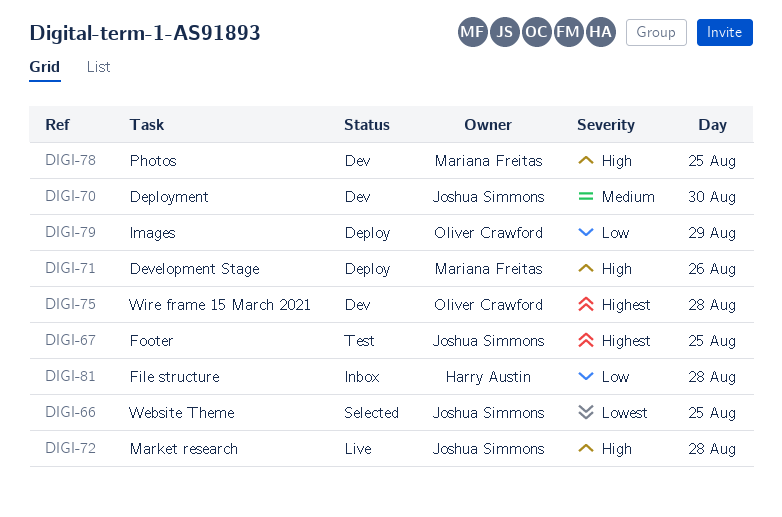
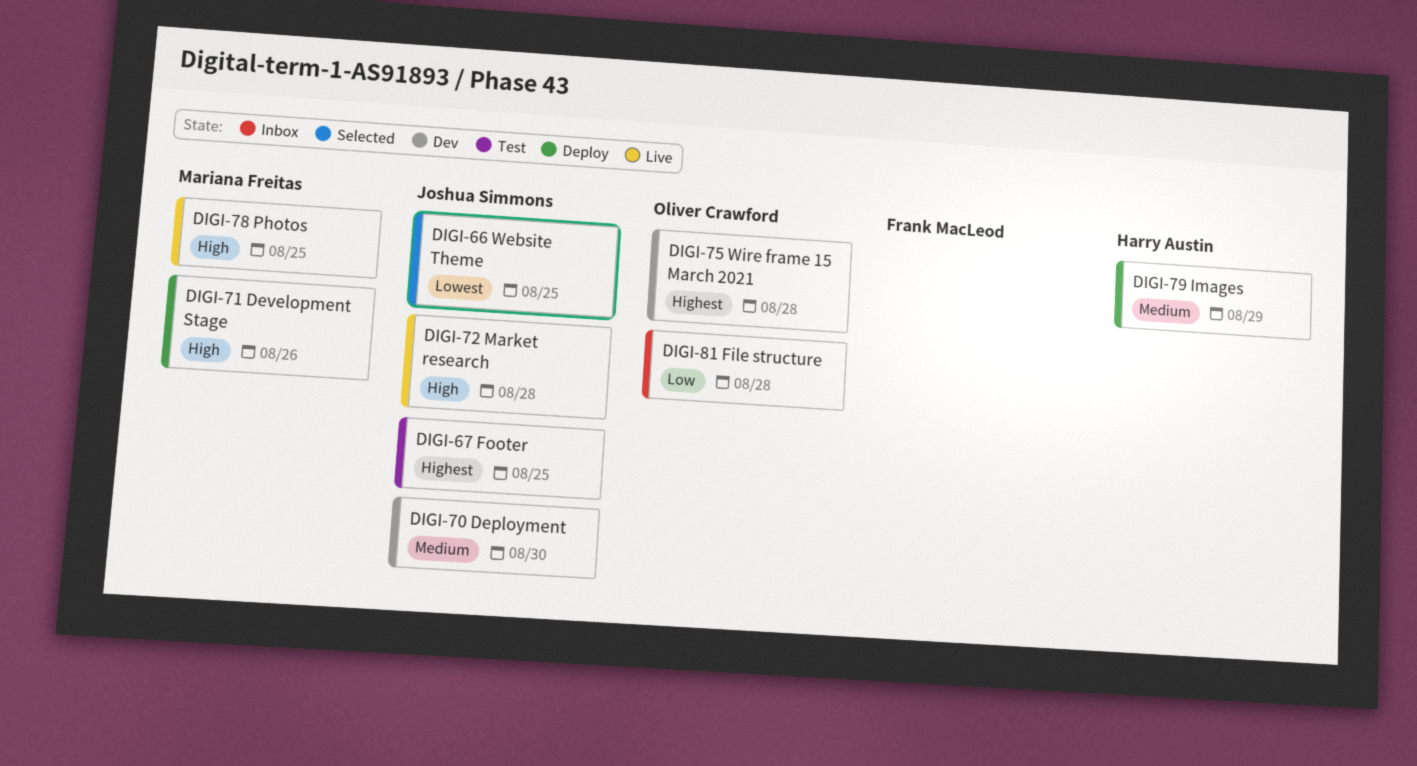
DIGI-78, status: Dev -> Live
DIGI-79, owner: Oliver Crawford -> Harry Austin
DIGI-79, priority: Low -> Medium
DIGI-81, owner: Harry Austin -> Oliver Crawford

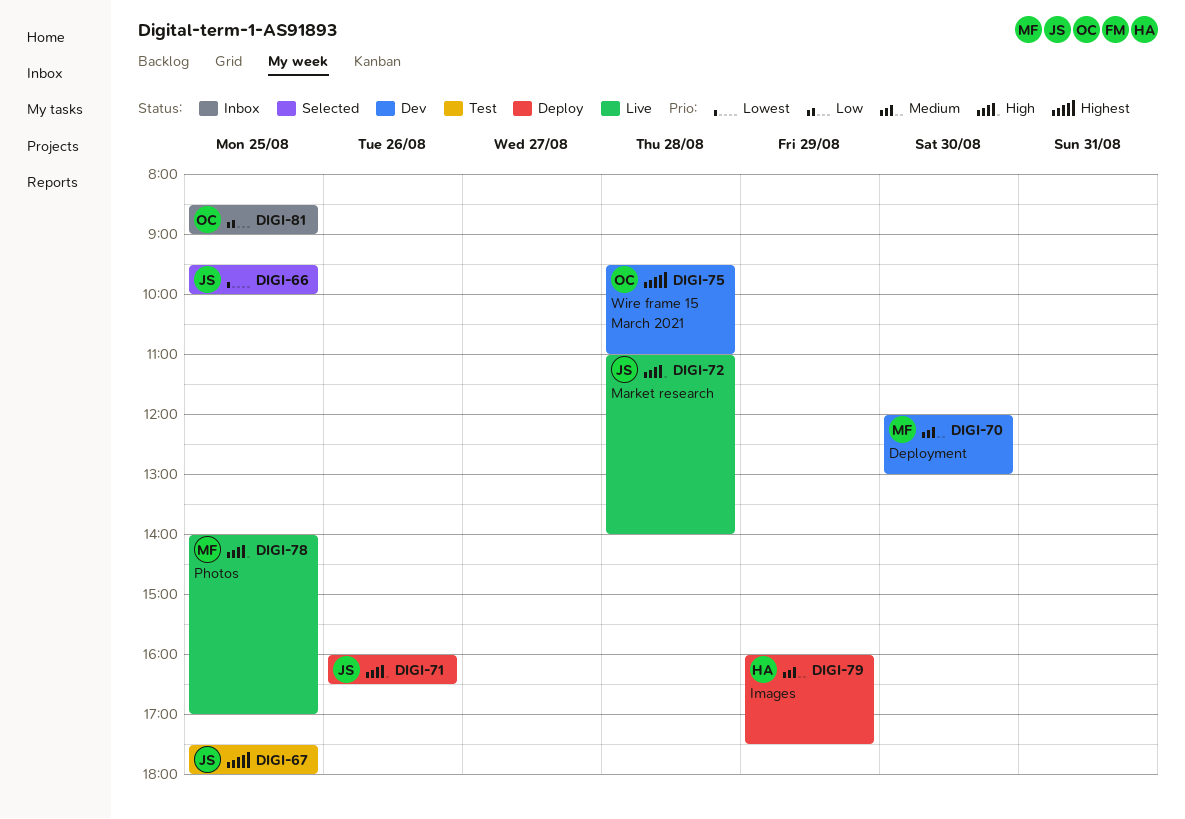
DIGI-70, owner: Joshua Simmons -> Mariana Freitas
DIGI-71, owner: Mariana Freitas -> Joshua Simmons
DIGI-81, day: Aug 28 -> Aug 25

